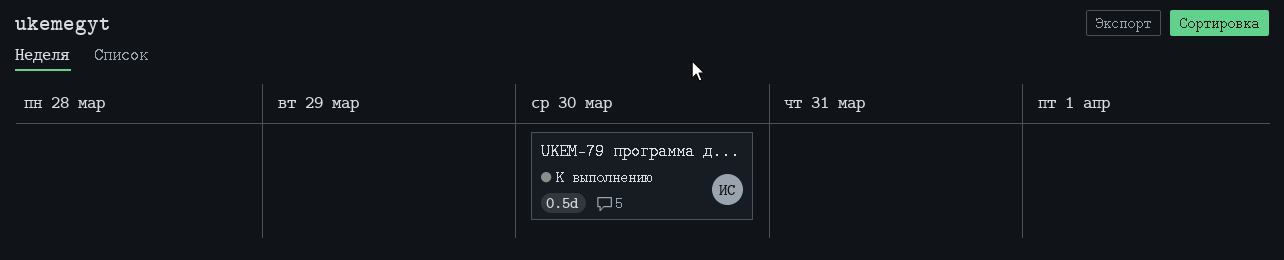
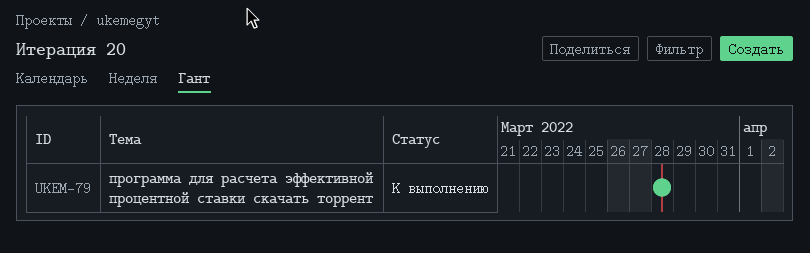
UKEM-79, due: Mar 30 -> Mar 28

